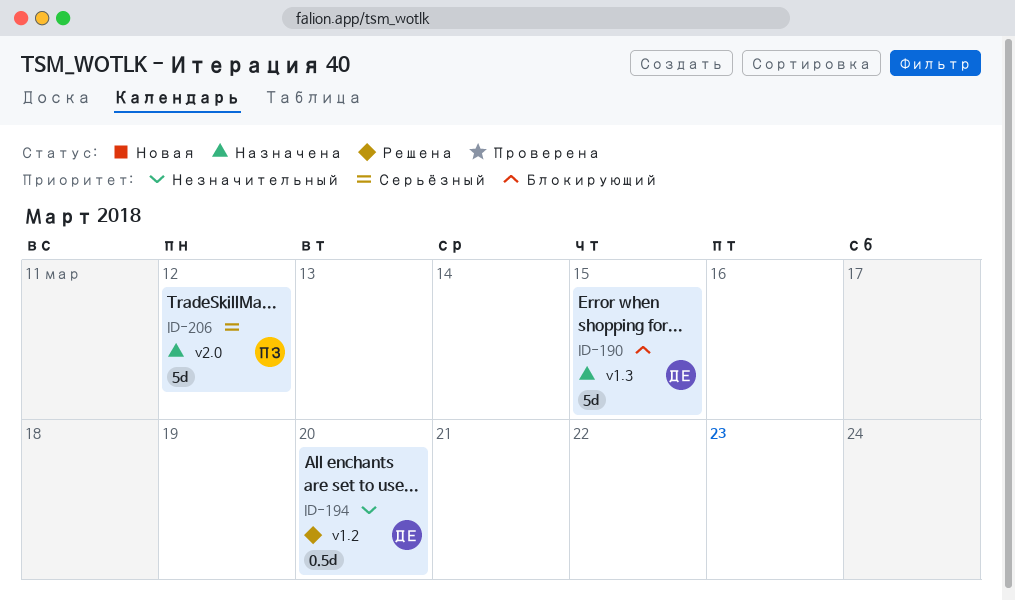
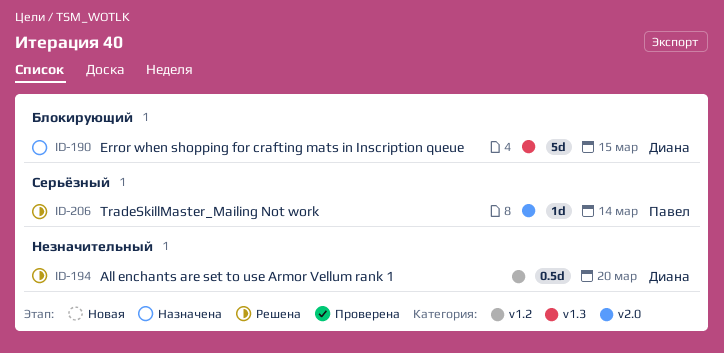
ID-206, status: Назначена -> Решена
ID-206, estimate: 5d -> 1d
ID-206, due: Mar 12 -> Mar 14

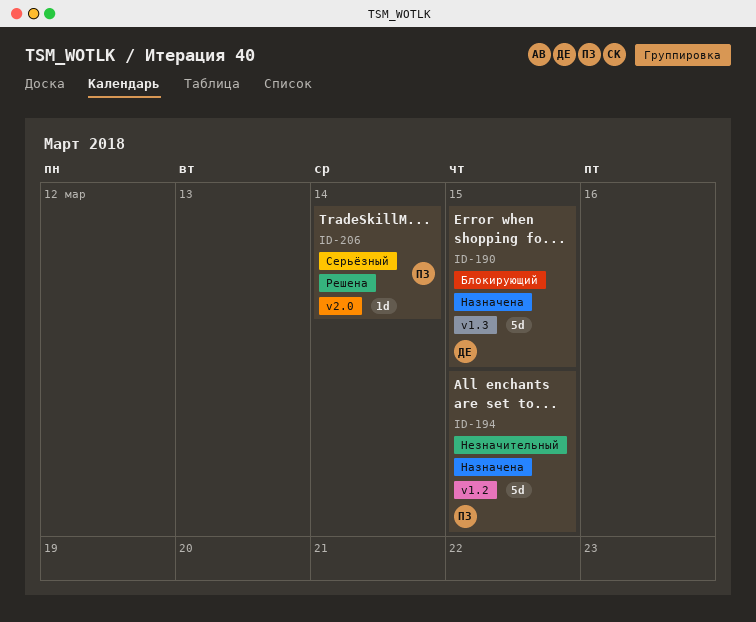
ID-194, status: Решена -> Назначена
ID-194, owner: Диана -> Павел
ID-194, estimate: 0.5d -> 5d
ID-194, due: Mar 20 -> Mar 15

